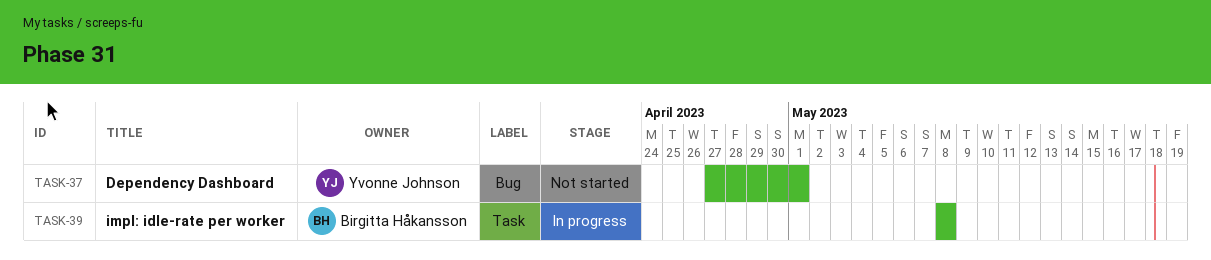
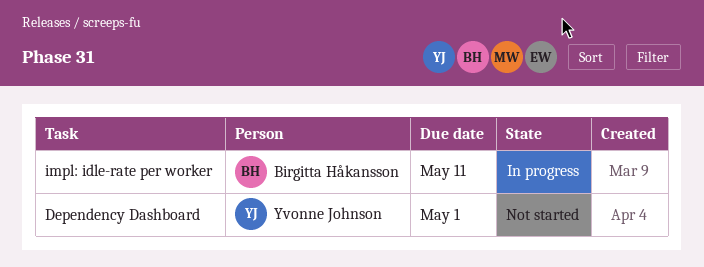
impl: idle-rate per worker, due: May 8 -> May 11

